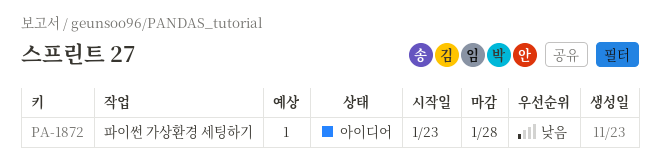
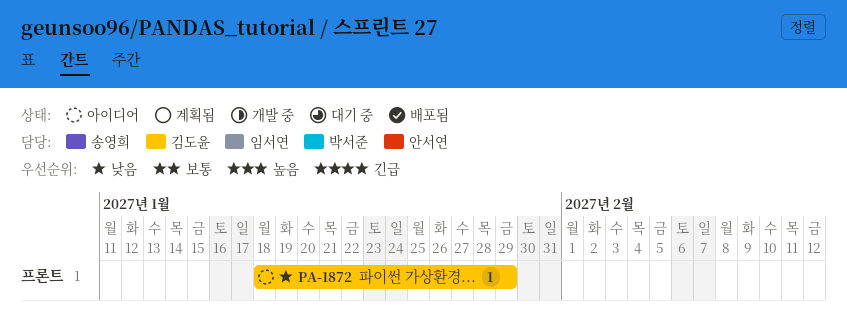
PA-1872, start: Jan 23 -> Jan 18
PA-1872, due: Jan 28 -> Jan 29

